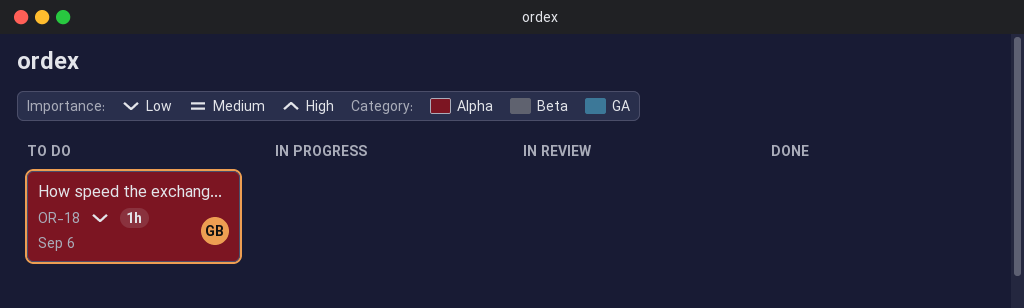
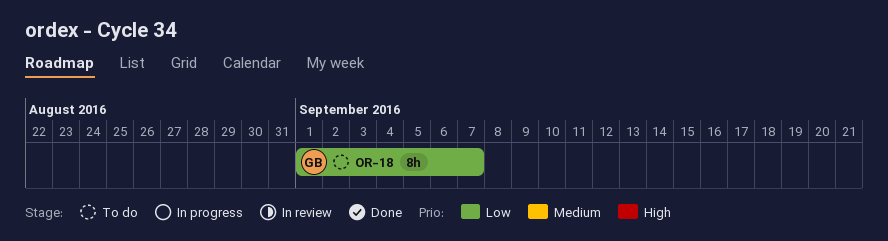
OR-18, estimate: 1h -> 8h
OR-18, due: Sep 6 -> Sep 7

